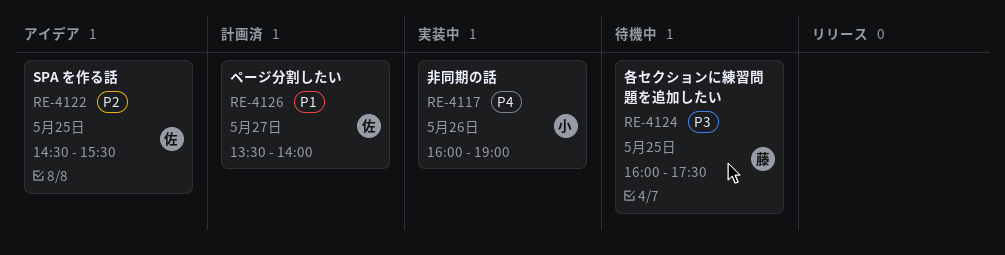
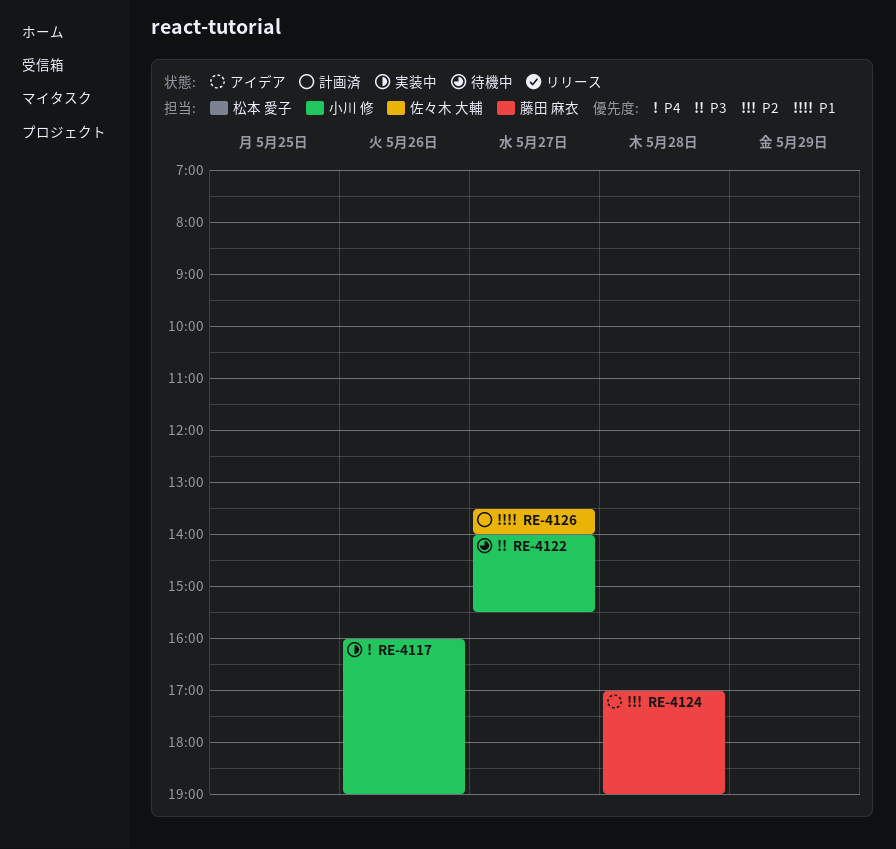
RE-4122, status: アイデア -> 待機中
RE-4122, owner: 佐々木 大輔 -> 小川 修
RE-4122, priority: P2 -> P3
RE-4122, day: May 25 -> May 27
RE-4122, begins: 14:30 -> 14:00
RE-4124, status: 待機中 -> アイデア
RE-4124, priority: P3 -> P2
RE-4124, day: May 25 -> May 28
RE-4124, begins: 16:00 -> 17:00
RE-4124, ends: 17:30 -> 19:00

